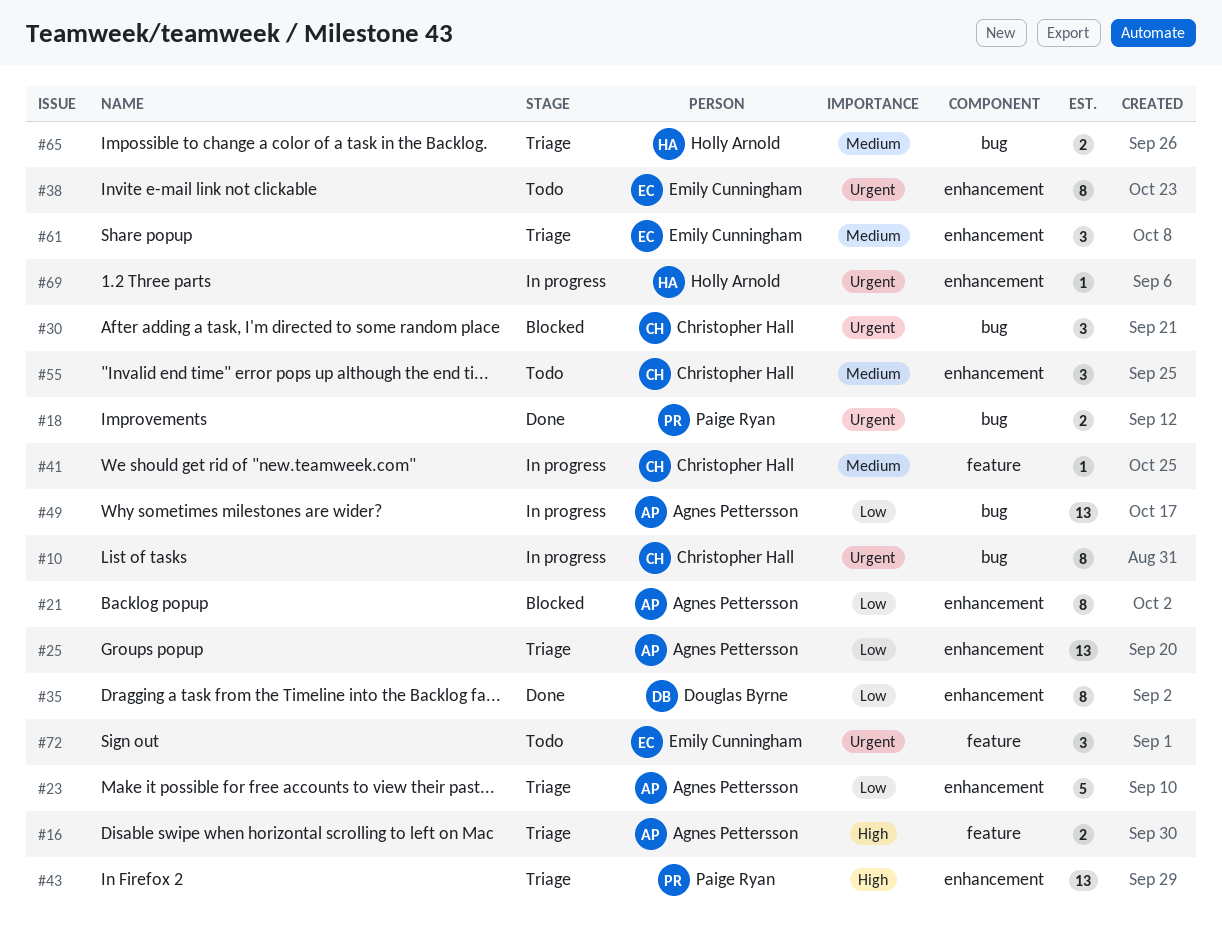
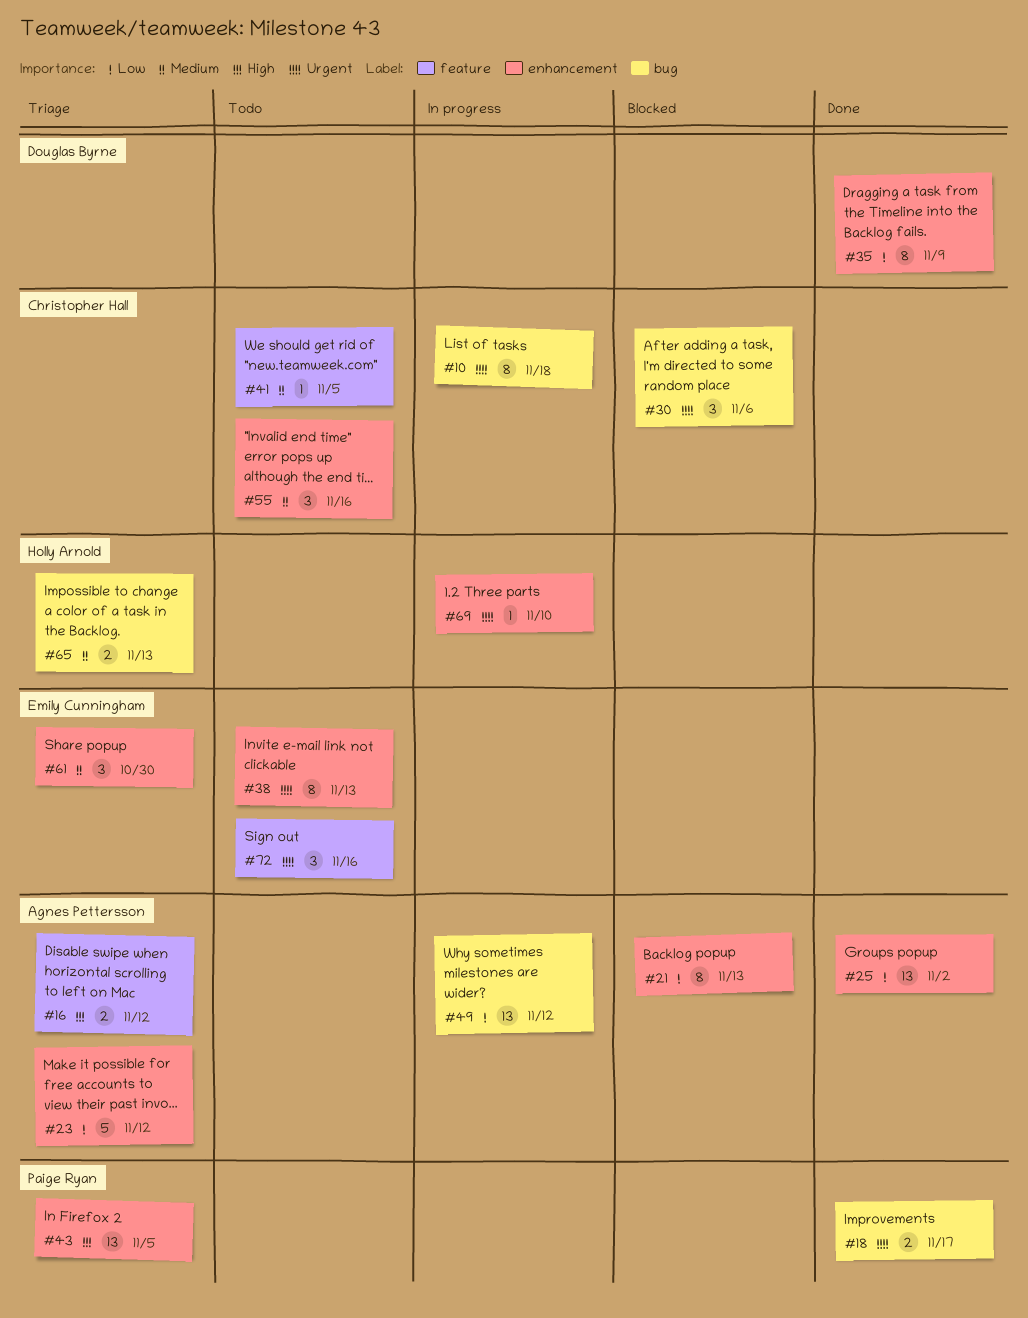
#25, status: Triage -> Done
#41, status: In progress -> Todo

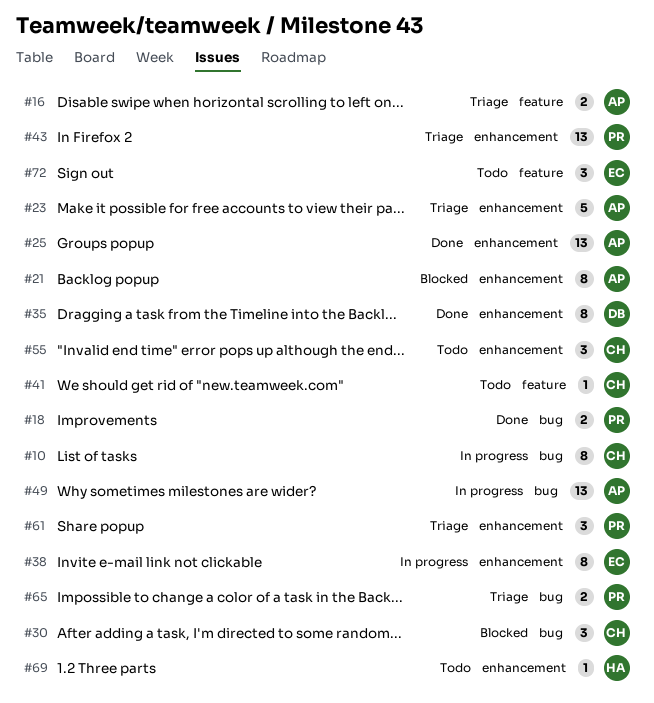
#38, status: Todo -> In progress
#61, owner: Emily Cunningham -> Paige Ryan
#65, owner: Holly Arnold -> Paige Ryan
#69, status: In progress -> Todo

